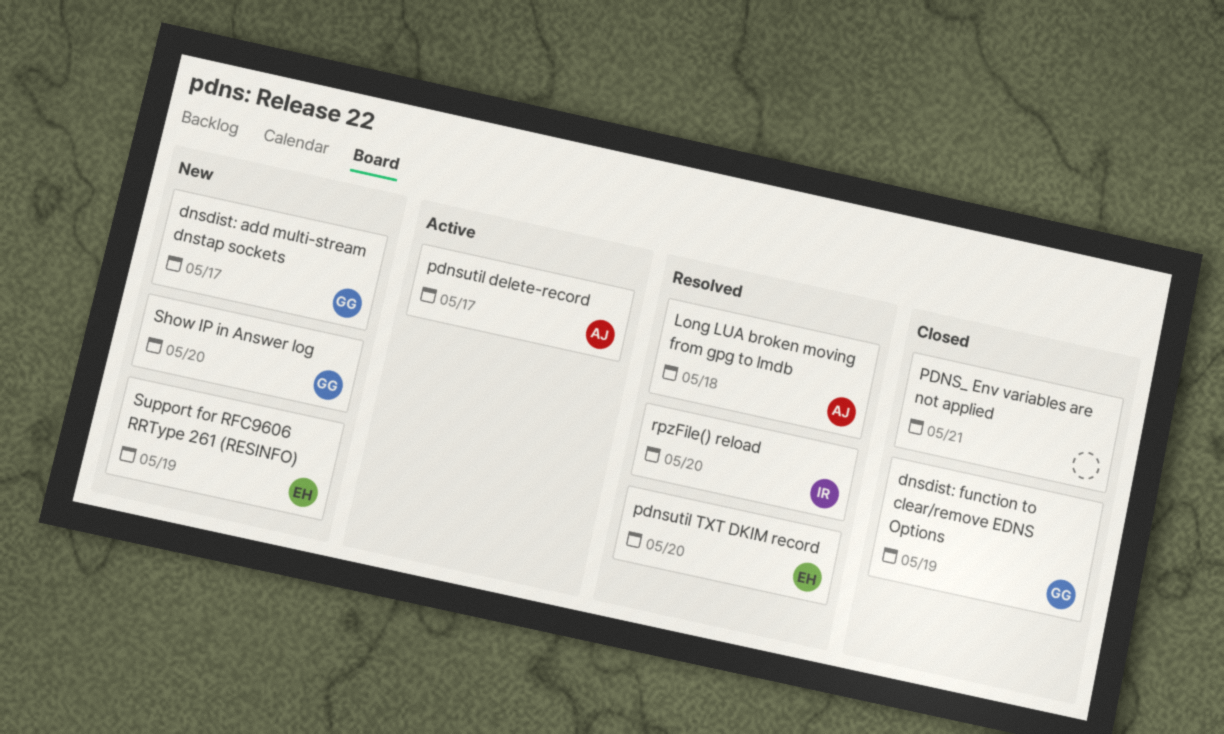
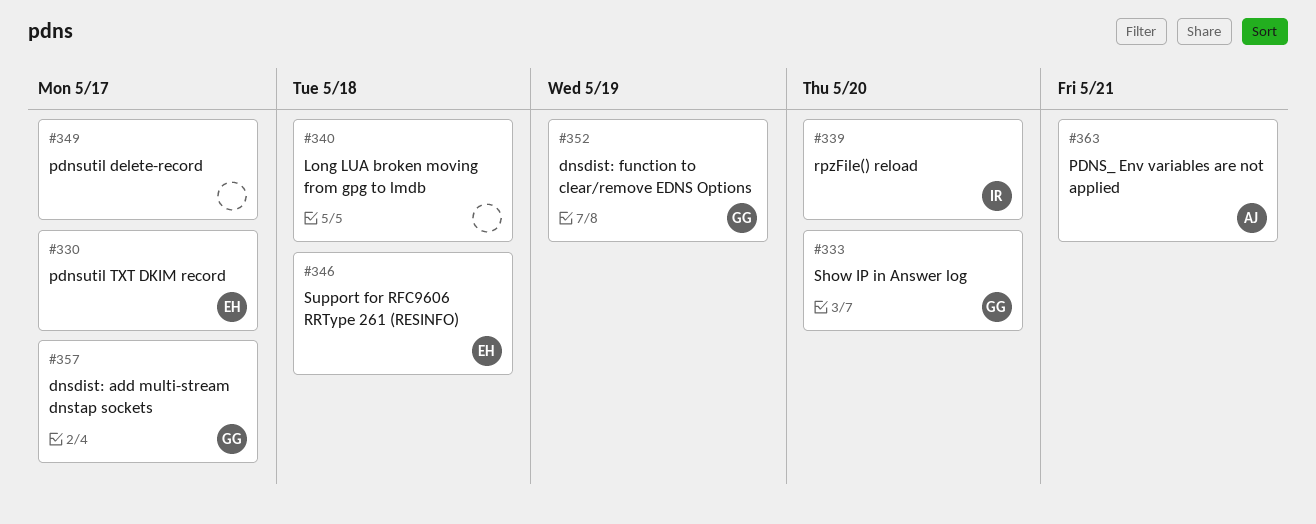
Long LUA broken moving from gpg to lmdb, owner: AJ -> none
PDNS_ Env variables are not applied, owner: none -> AJ
pdnsutil delete-record, owner: AJ -> none
pdnsutil TXT DKIM record, due: May 20 -> May 17
Support for RFC9606 RRType 261 (RESINFO), due: May 19 -> May 18

